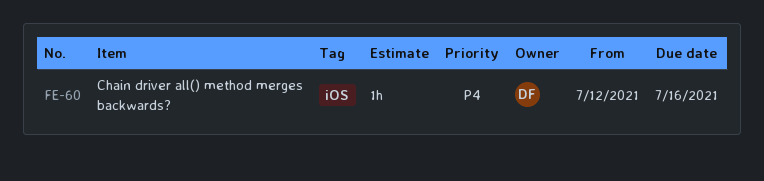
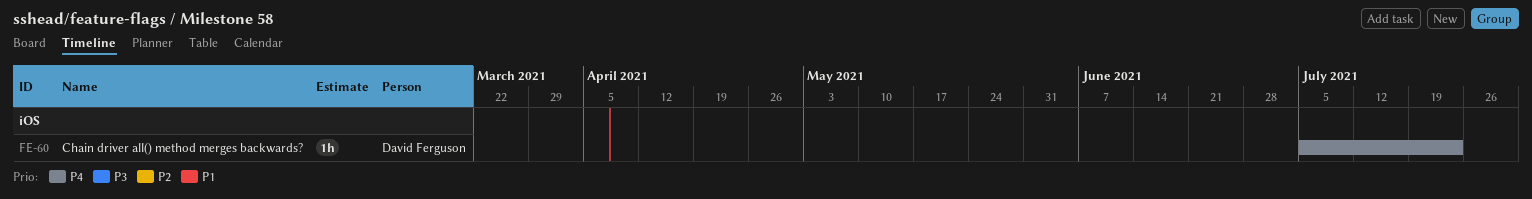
FE-60, start: Jul 12 -> Jul 5
FE-60, due: Jul 16 -> Jul 23

